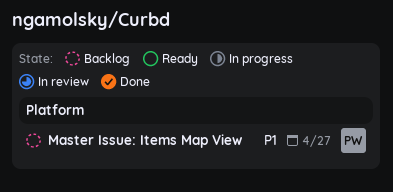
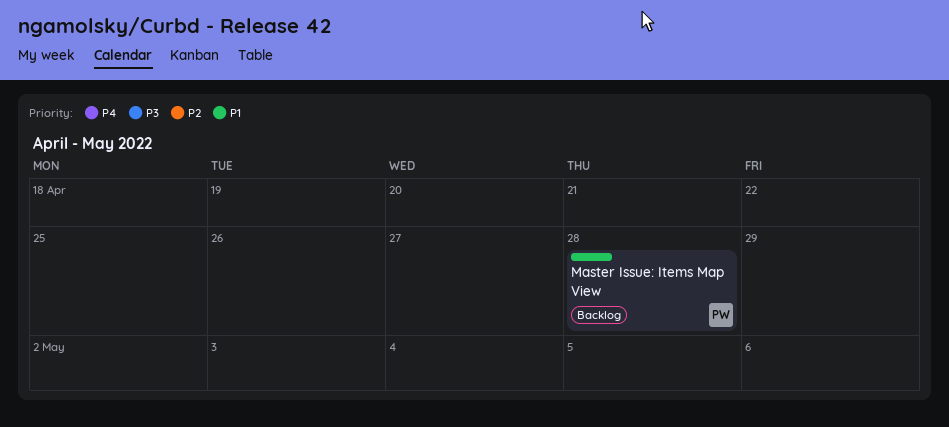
Master Issue: Items Map View, due: Apr 27 -> Apr 28

